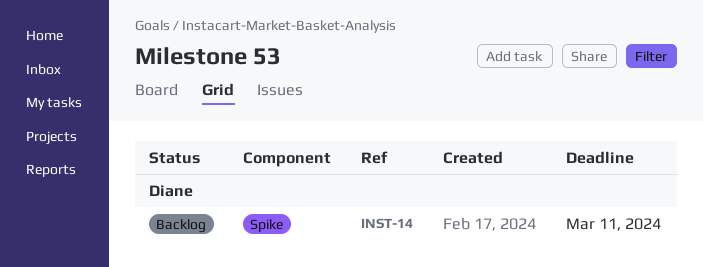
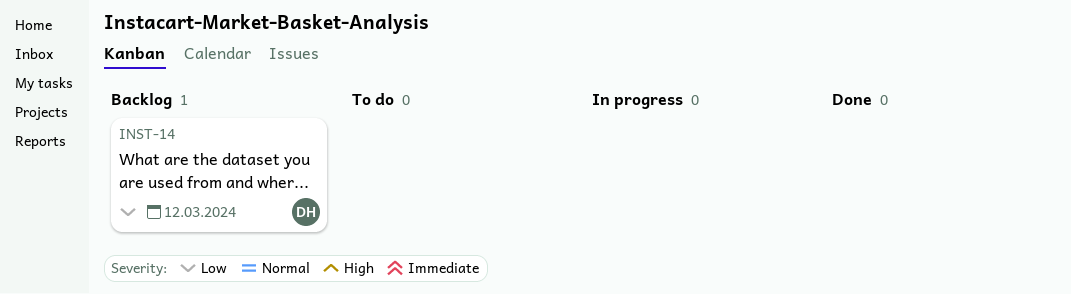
INST-14, due: Mar 11 -> Mar 12

